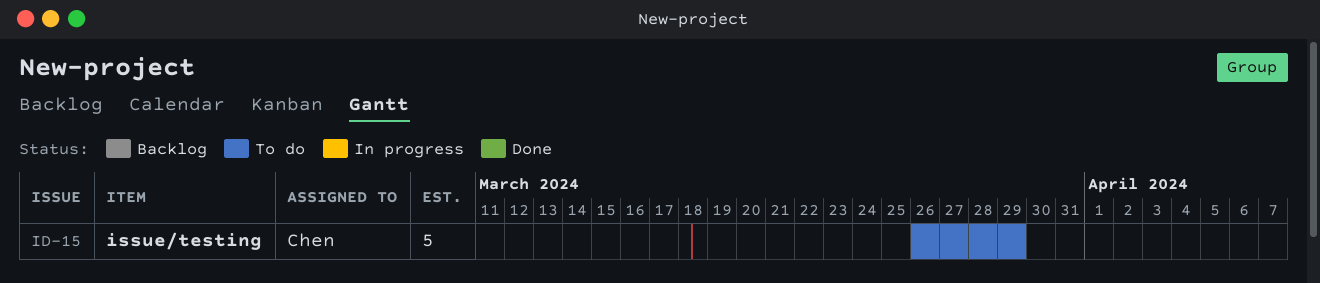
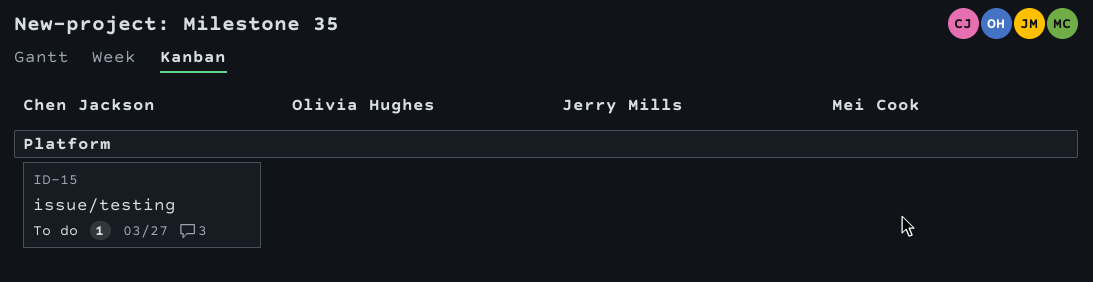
ID-15, estimate: 5 -> 1
ID-15, due: Mar 29 -> Mar 27

